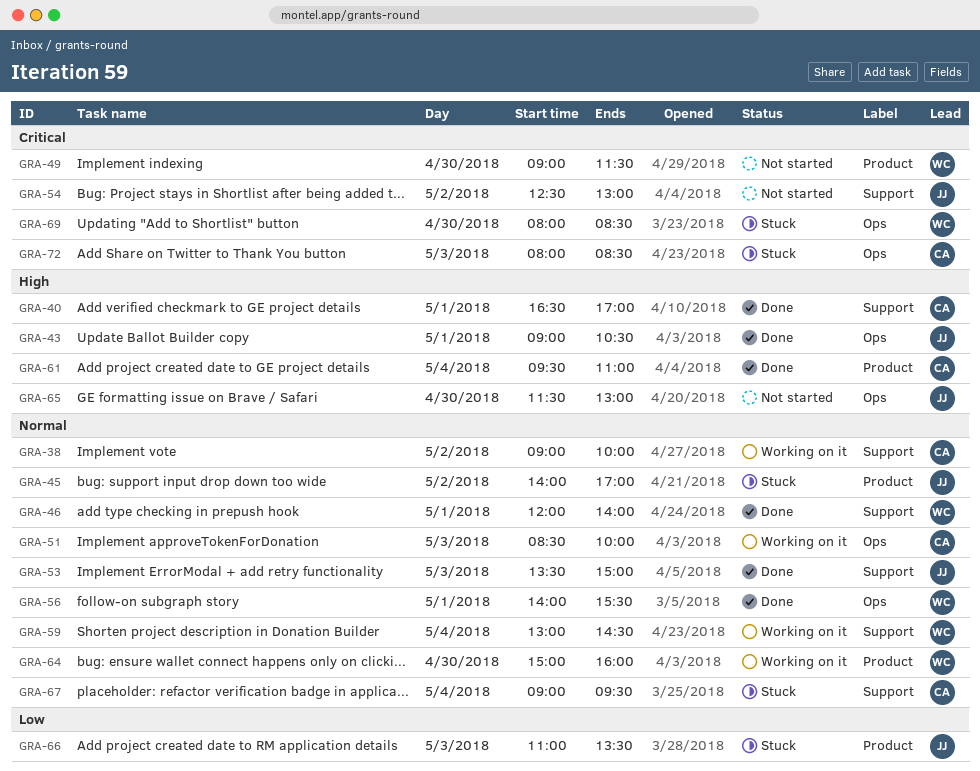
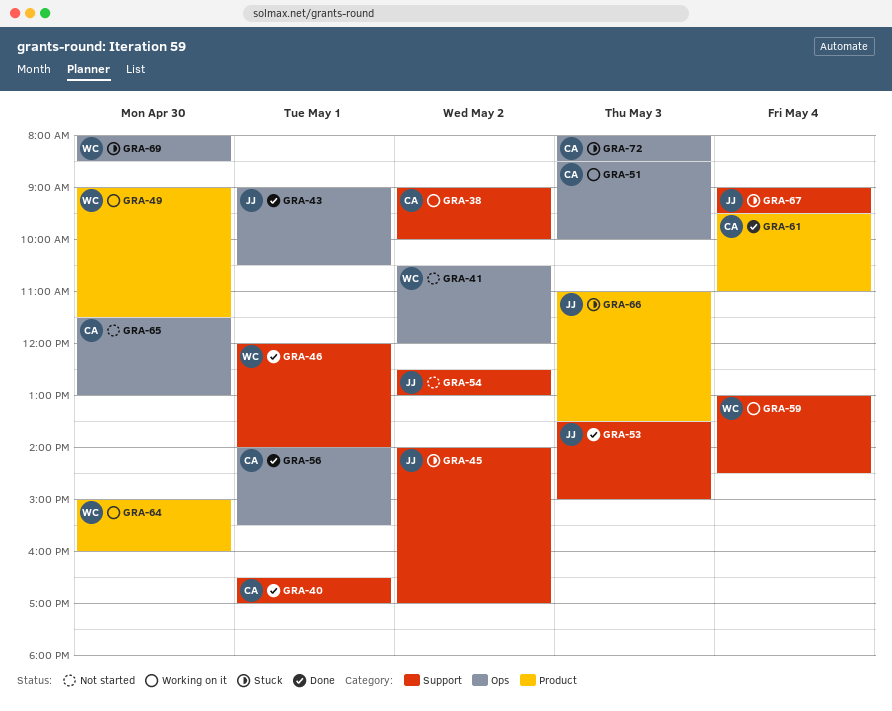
GRA-41: none -> present
GRA-45, label: Product -> Support
GRA-49, status: Not started -> Working on it
GRA-56, owner: WC -> CA
GRA-65, owner: JJ -> CA
GRA-67, owner: CA -> JJ

